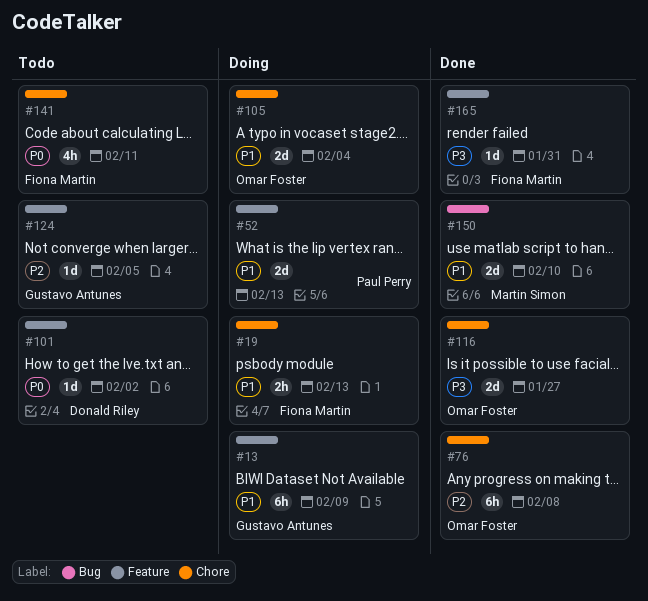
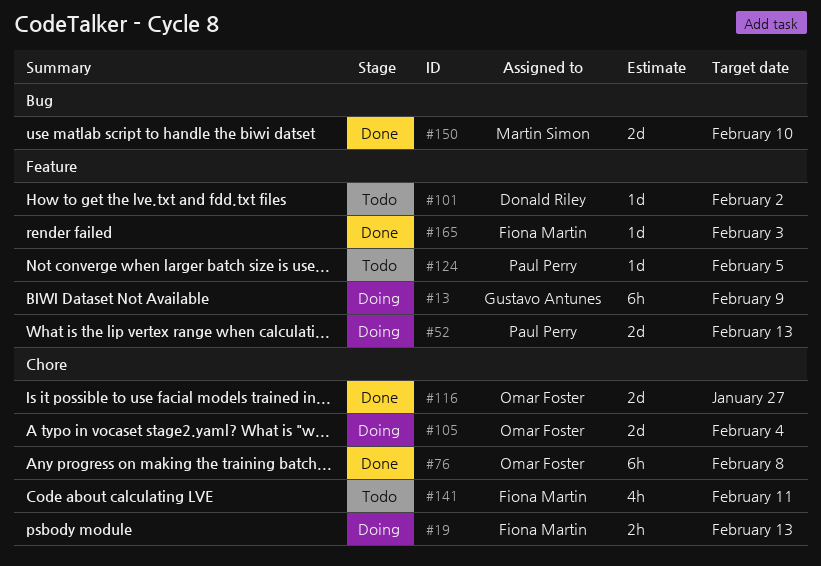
#124, owner: Gustavo Antunes -> Paul Perry
#165, due: Jan 31 -> Feb 3

